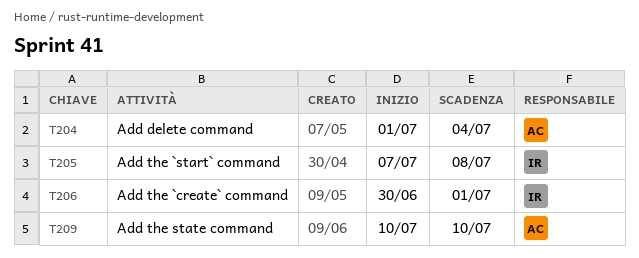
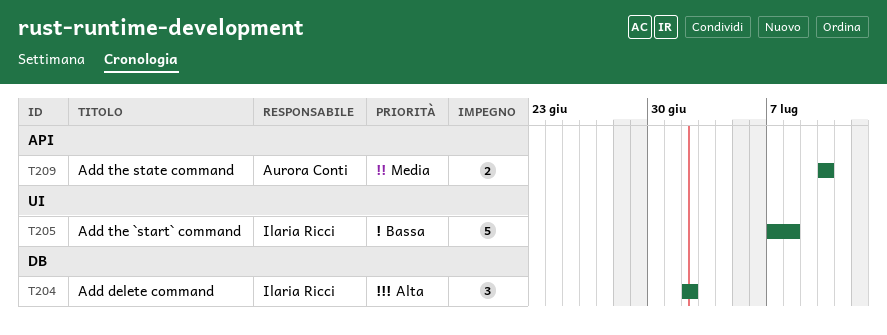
T204, owner: Aurora Conti -> Ilaria Ricci
T204, start: Jul 1 -> Jul 2
T204, due: Jul 4 -> Jul 2
T206: present -> none

